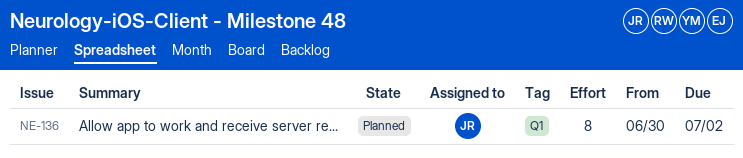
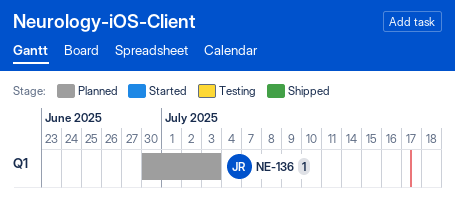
NE-136, estimate: 8 -> 1
NE-136, due: Jul 2 -> Jul 3

